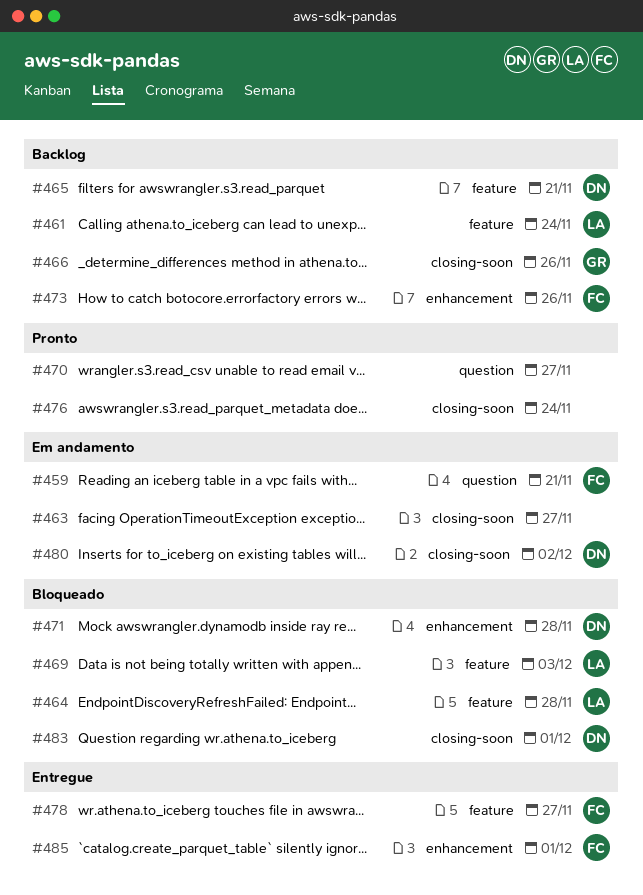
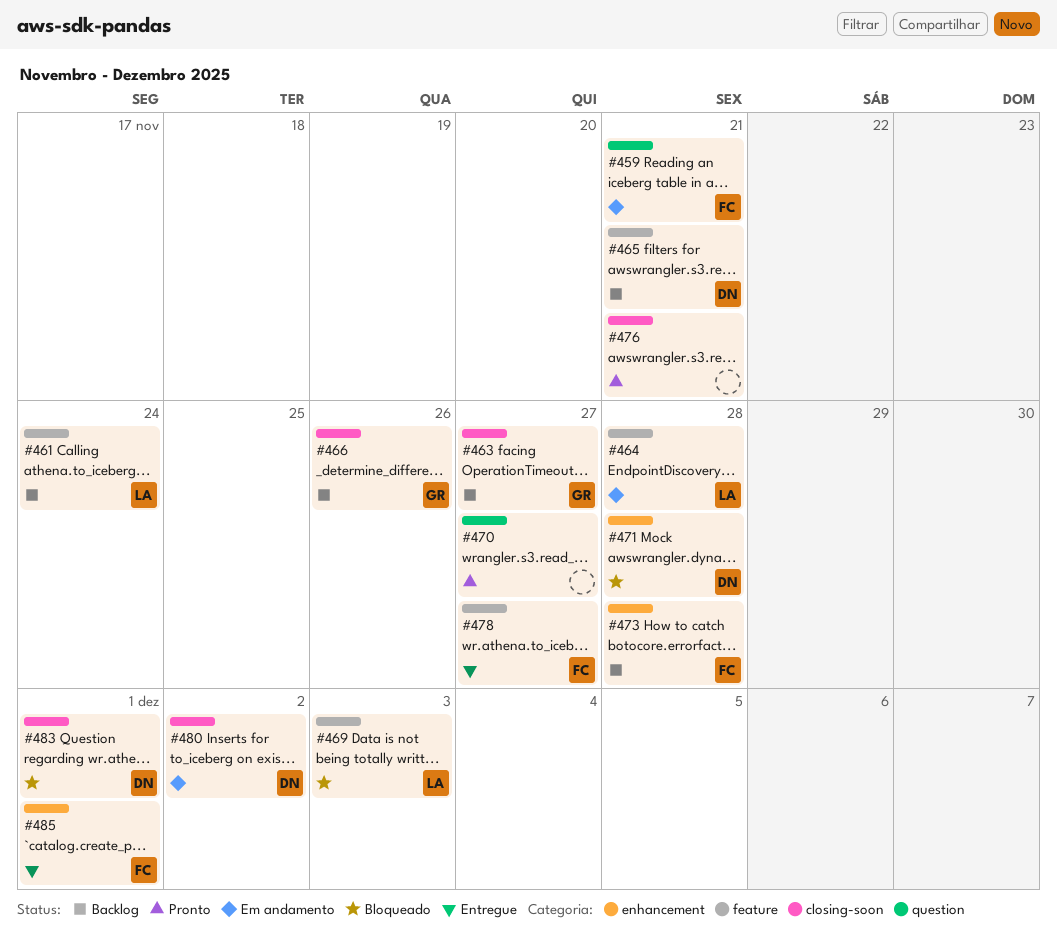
#463, status: Em andamento -> Backlog
#463, owner: none -> GR
#464, status: Bloqueado -> Em andamento
#473, due: Nov 26 -> Nov 28
#476, due: Nov 24 -> Nov 21

